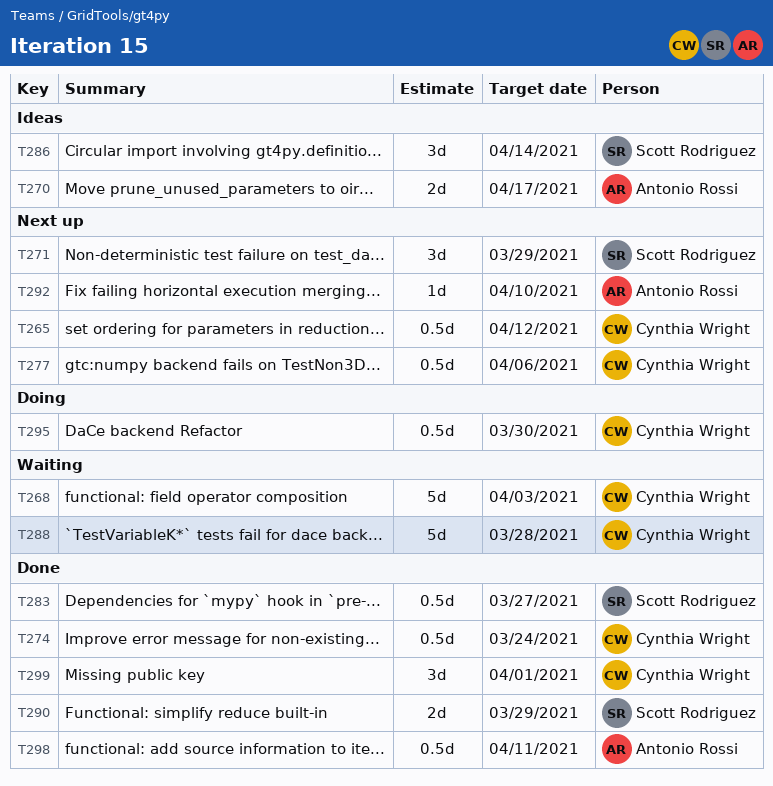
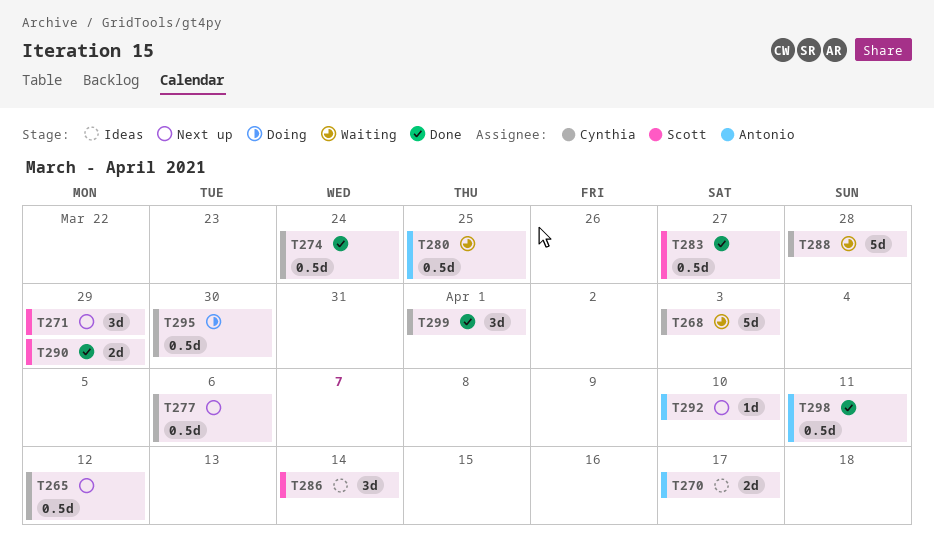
T280: none -> present

